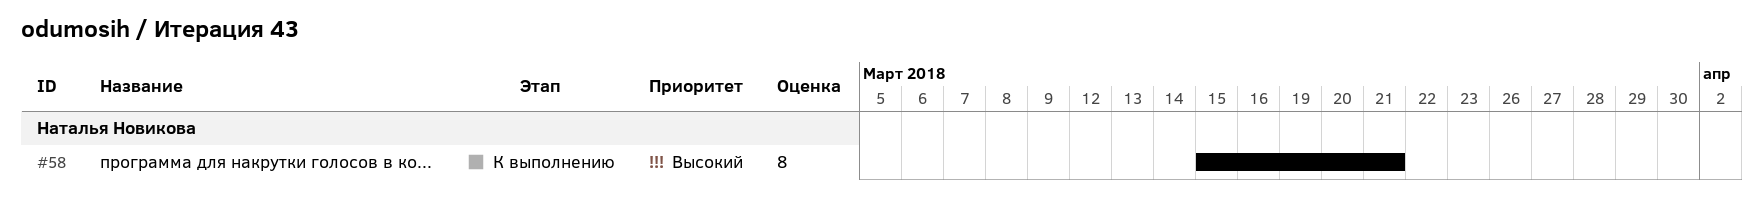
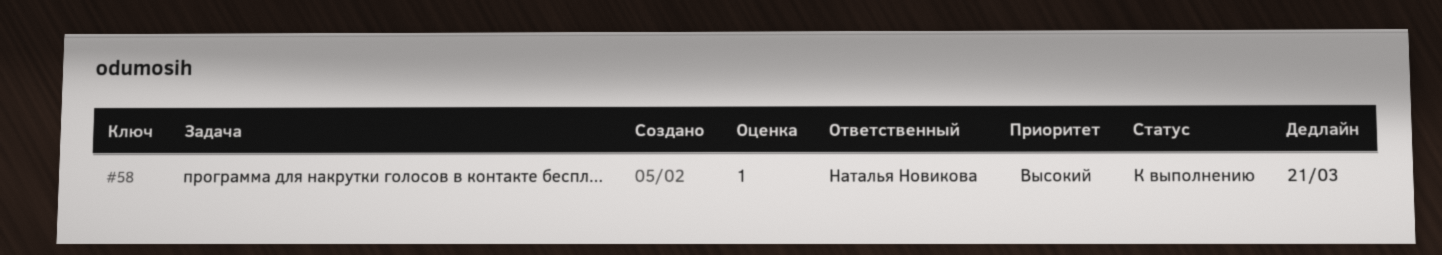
#58, estimate: 8 -> 1

